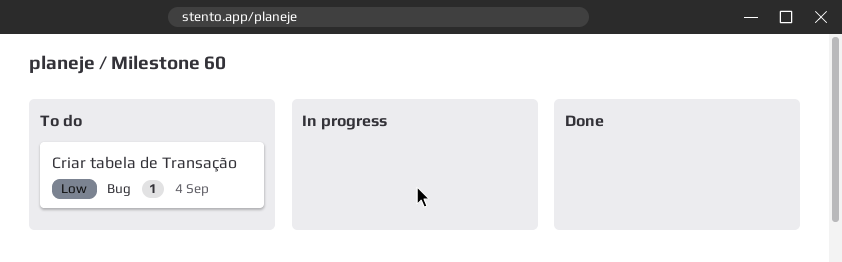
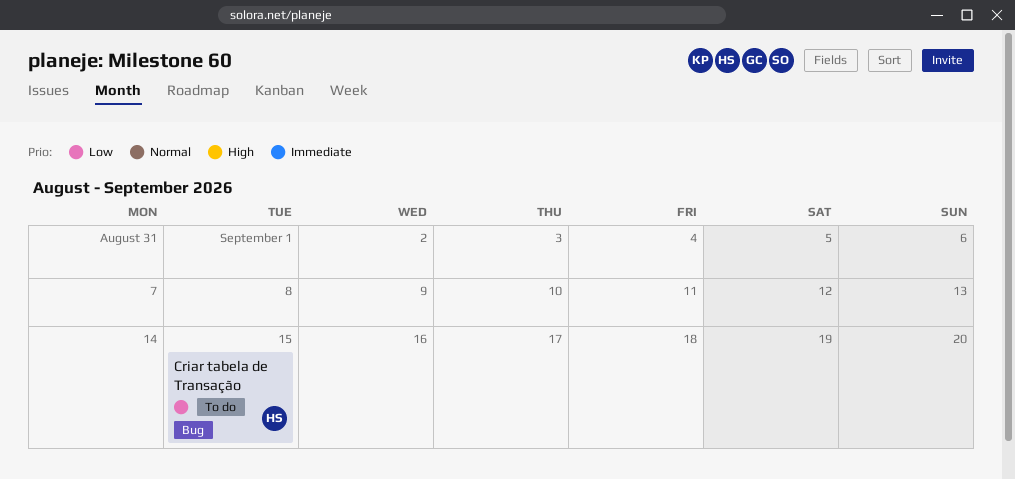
Criar tabela de Transação, due: Sep 4 -> Sep 15

